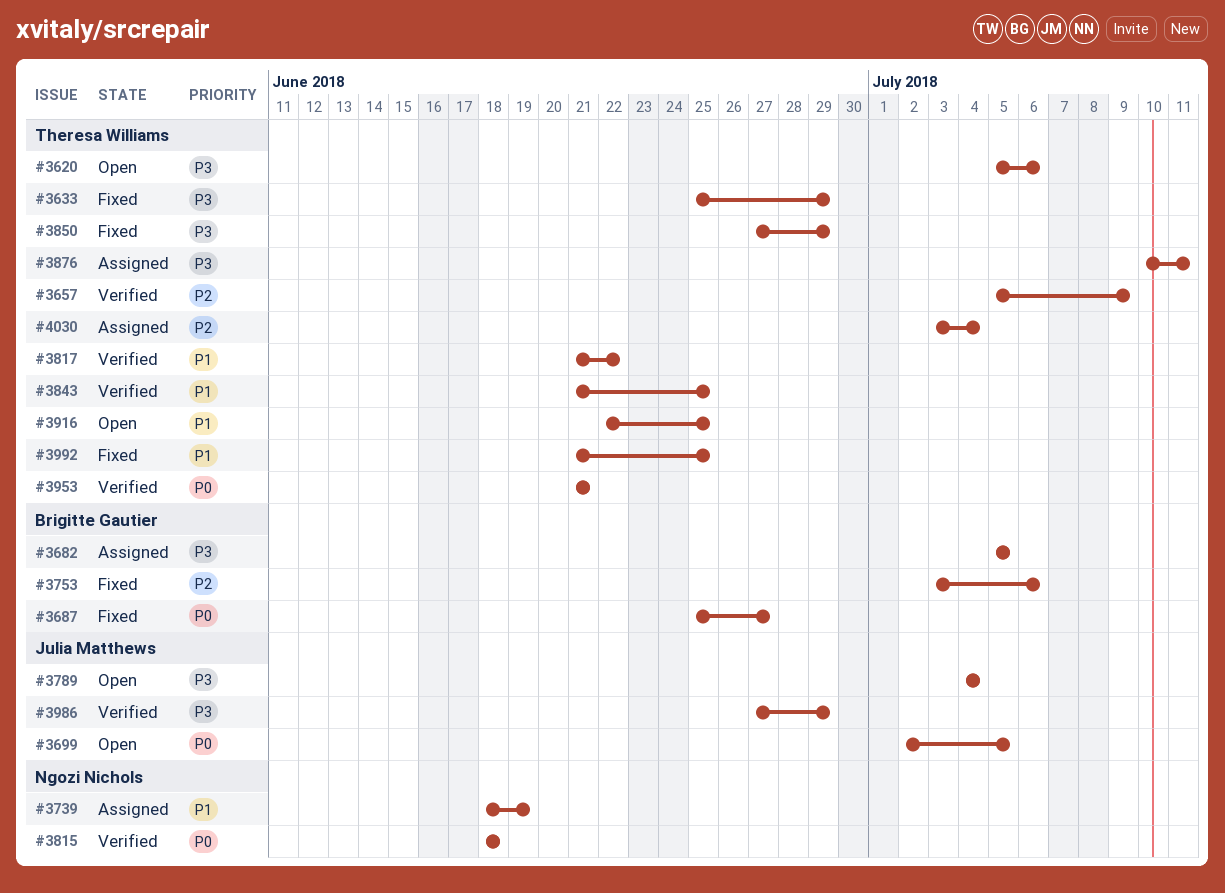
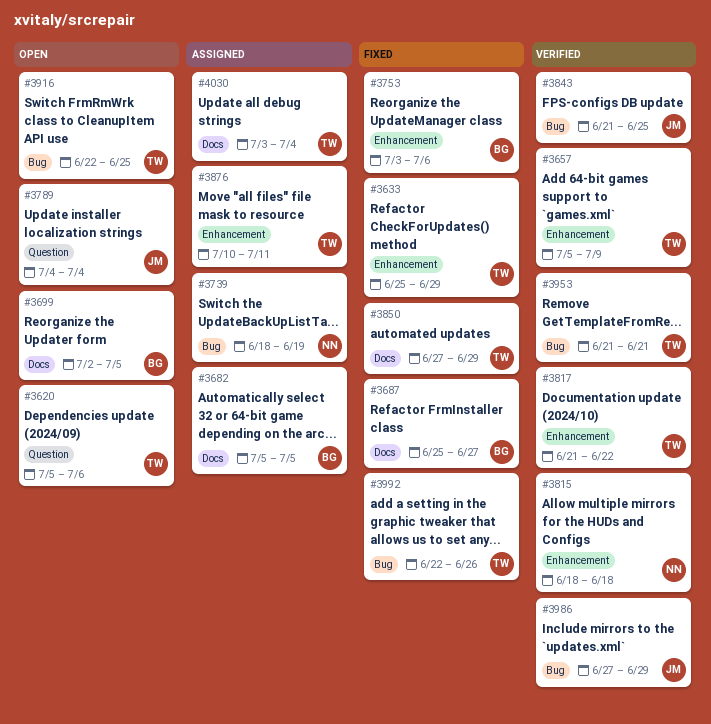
#3699, owner: Julia Matthews -> Brigitte Gautier
#3843, owner: Theresa Williams -> Julia Matthews
#3992, start: Jun 21 -> Jun 22
#3992, due: Jun 25 -> Jun 26

